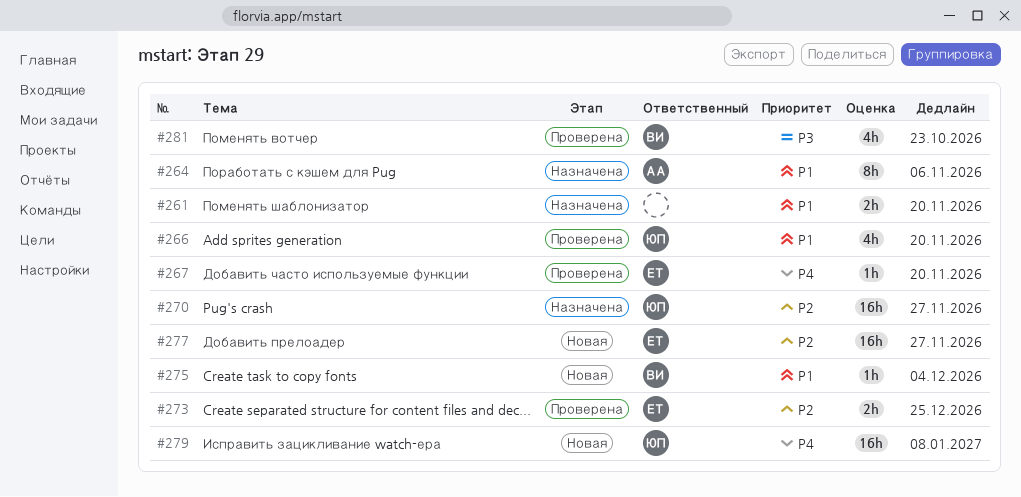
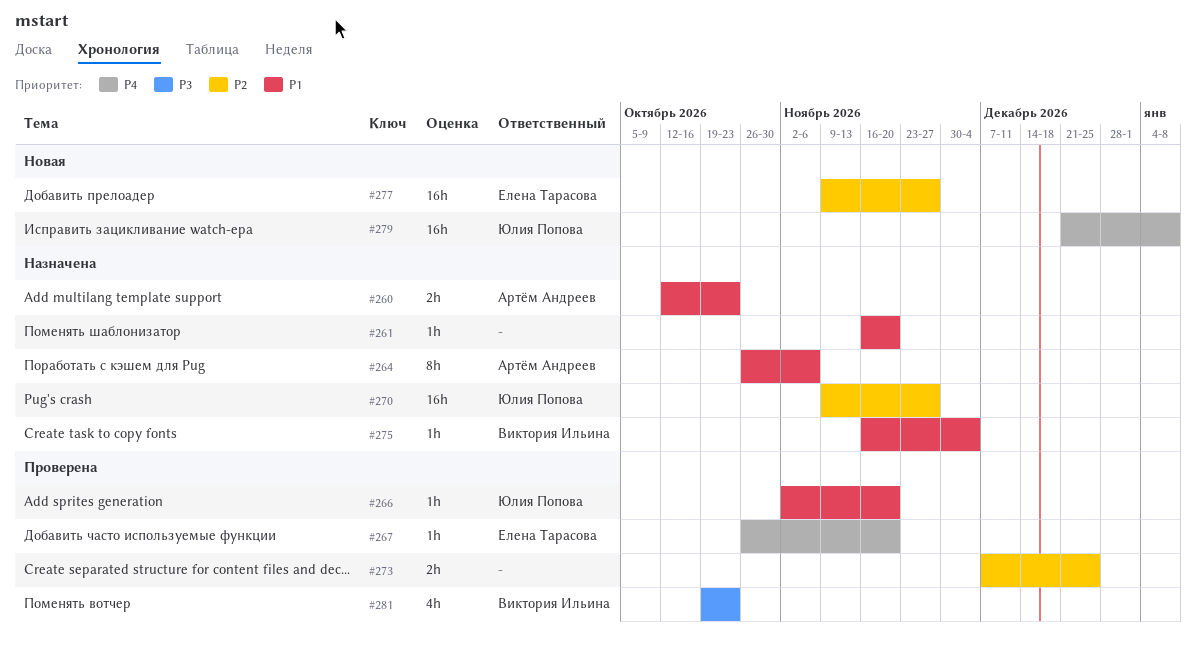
#260: none -> present
#261, estimate: 2h -> 1h
#266, estimate: 4h -> 1h
#273, owner: Елена Тарасова -> none
#275, status: Новая -> Назначена

